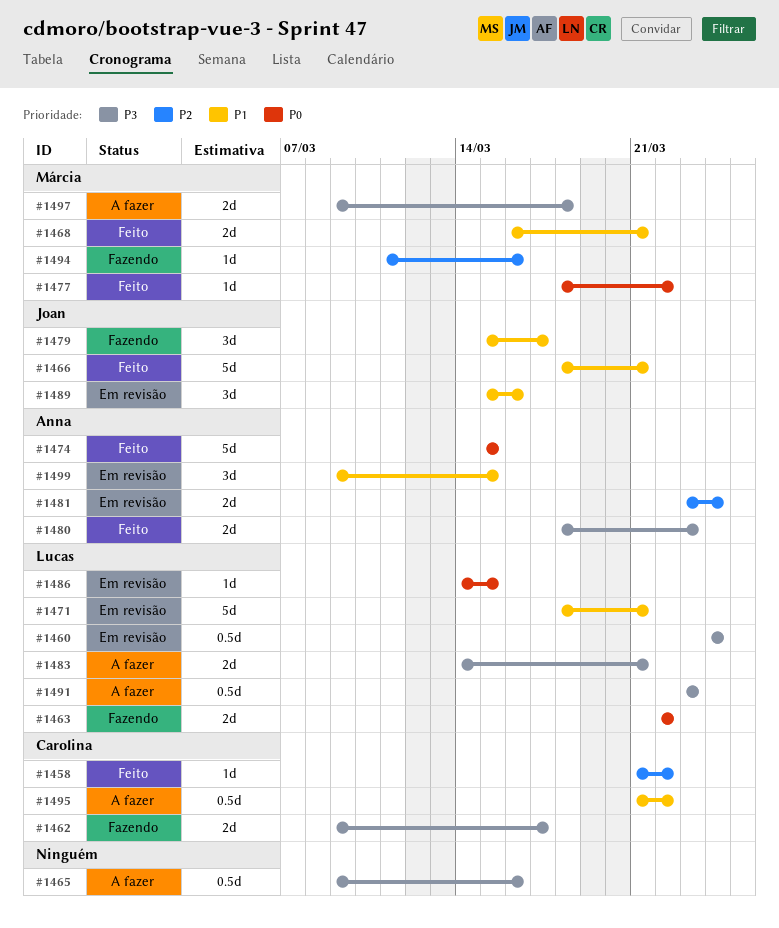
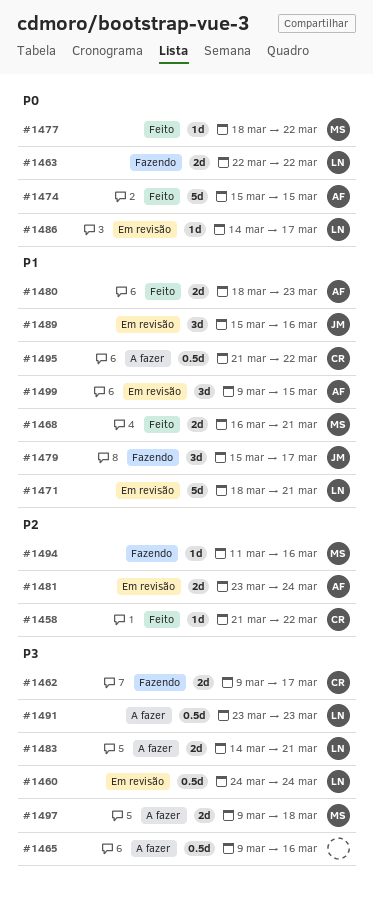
#1466: present -> none
#1480, priority: P3 -> P1
#1486, due: Mar 15 -> Mar 17

